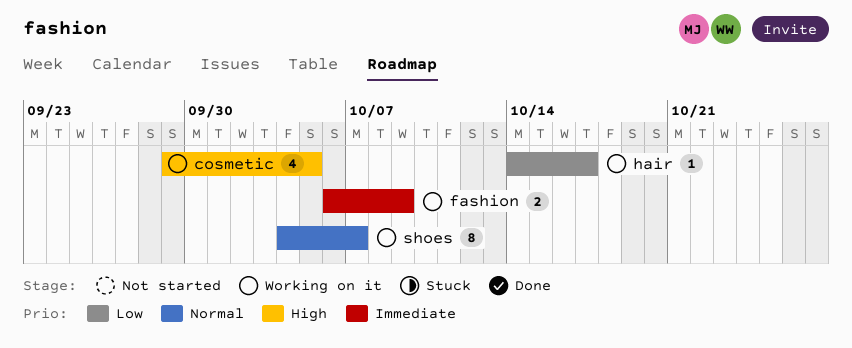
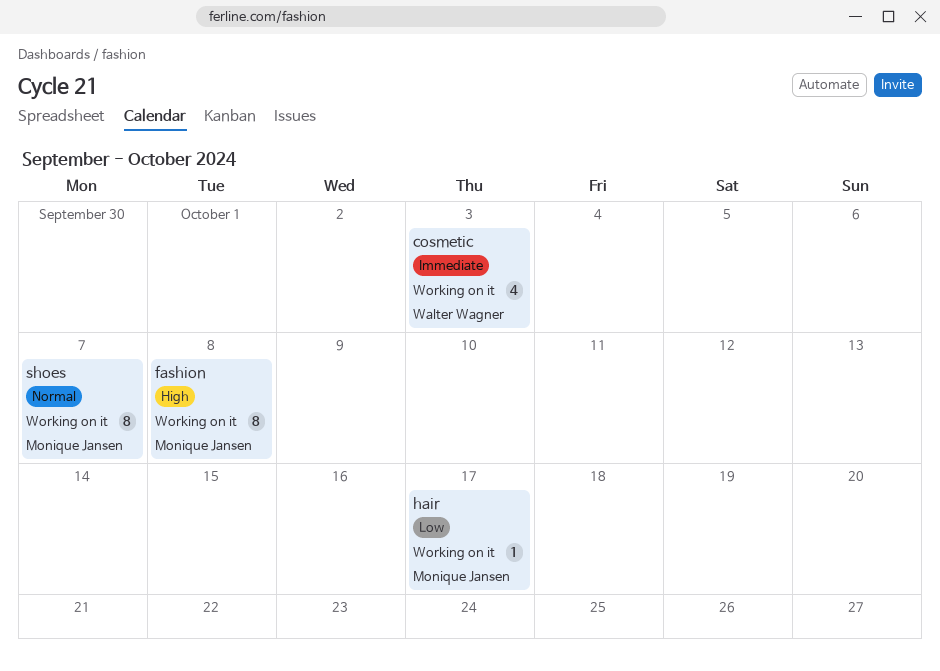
cosmetic, priority: High -> Immediate
cosmetic, due: Oct 5 -> Oct 3
fashion, priority: Immediate -> High
fashion, estimate: 2 -> 8
fashion, due: Oct 9 -> Oct 8

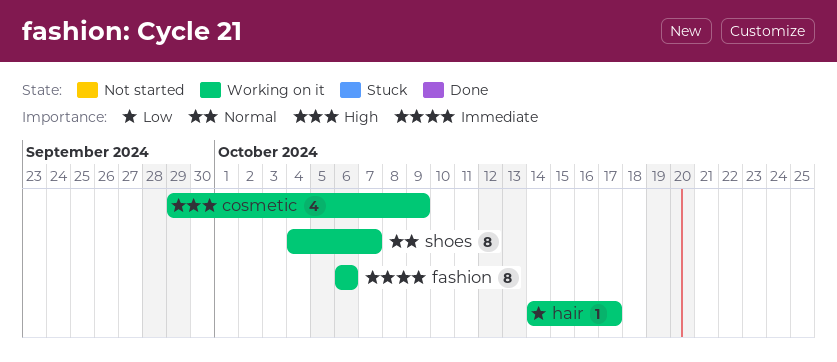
cosmetic, priority: Immediate -> High
cosmetic, due: Oct 3 -> Oct 9
fashion, priority: High -> Immediate
fashion, due: Oct 8 -> Oct 6

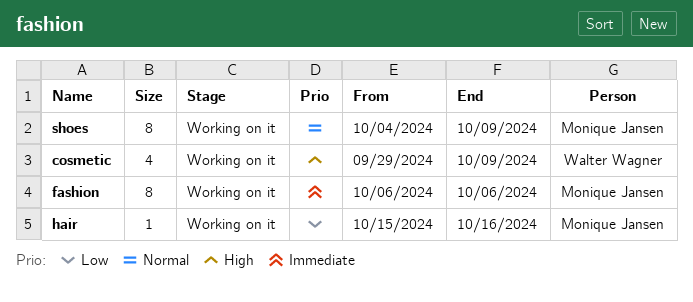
hair, start: Oct 14 -> Oct 15
hair, due: Oct 17 -> Oct 16
shoes, due: Oct 7 -> Oct 9

